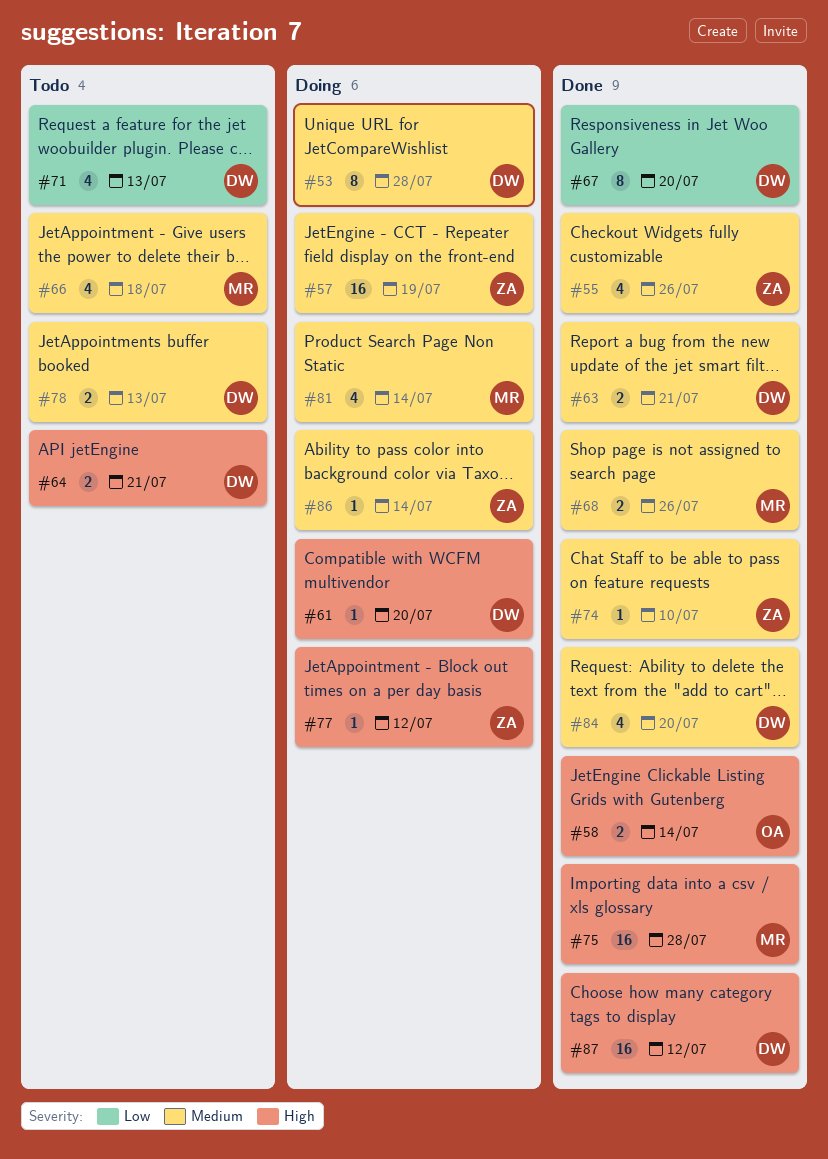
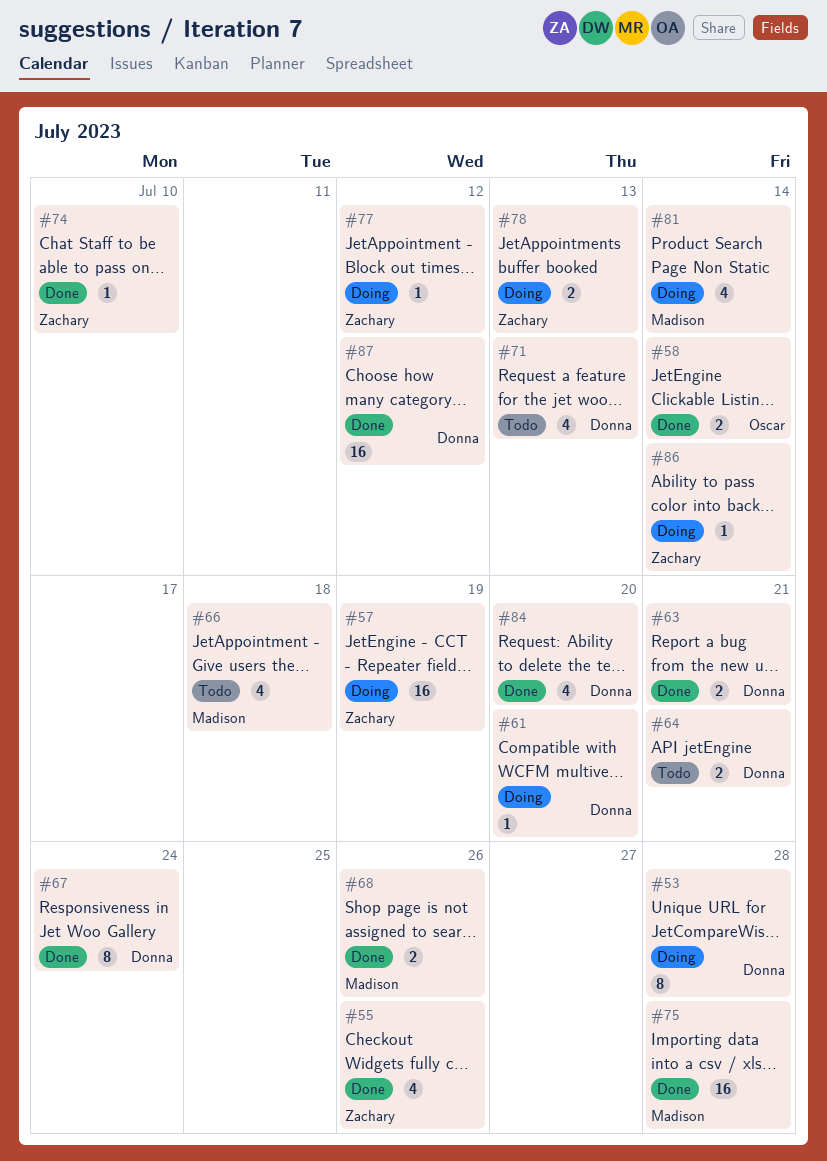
#67, due: Jul 20 -> Jul 24
#78, status: Todo -> Doing
#78, owner: Donna -> Zachary

